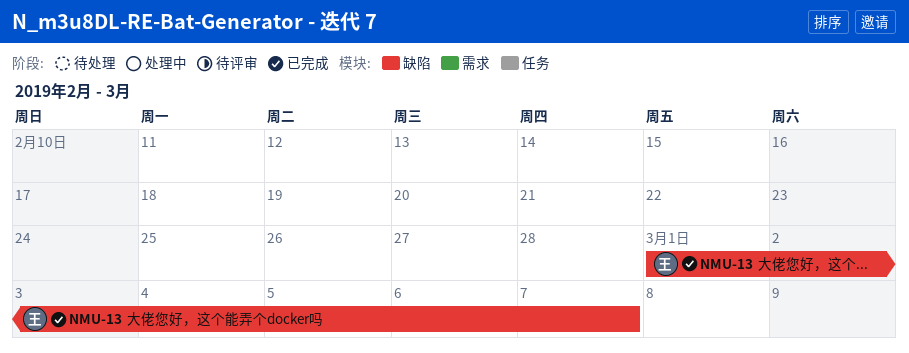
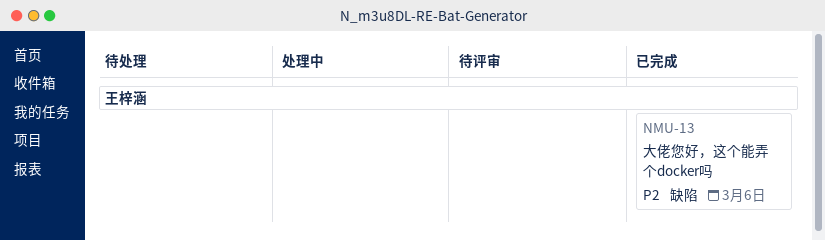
NMU-13, due: Mar 7 -> Mar 6

